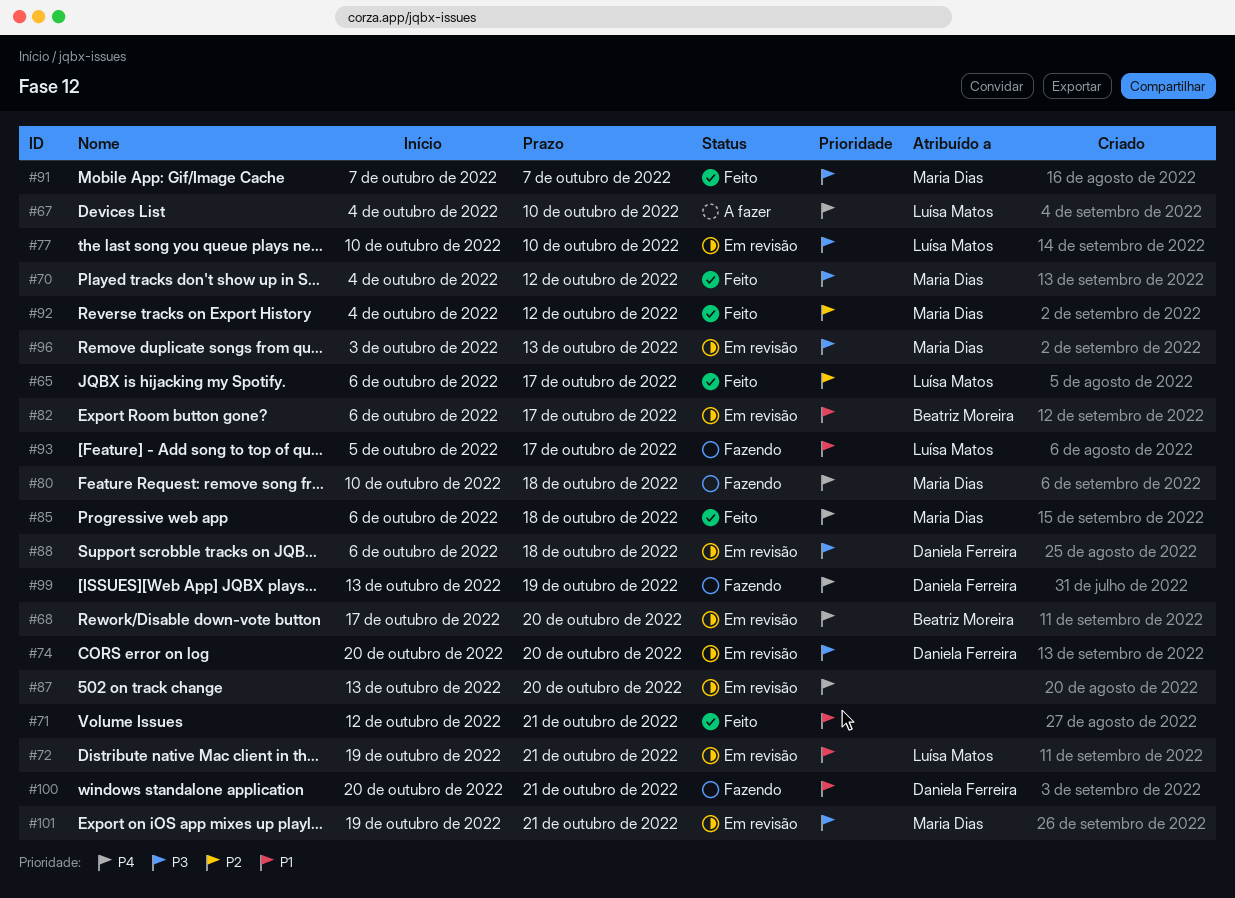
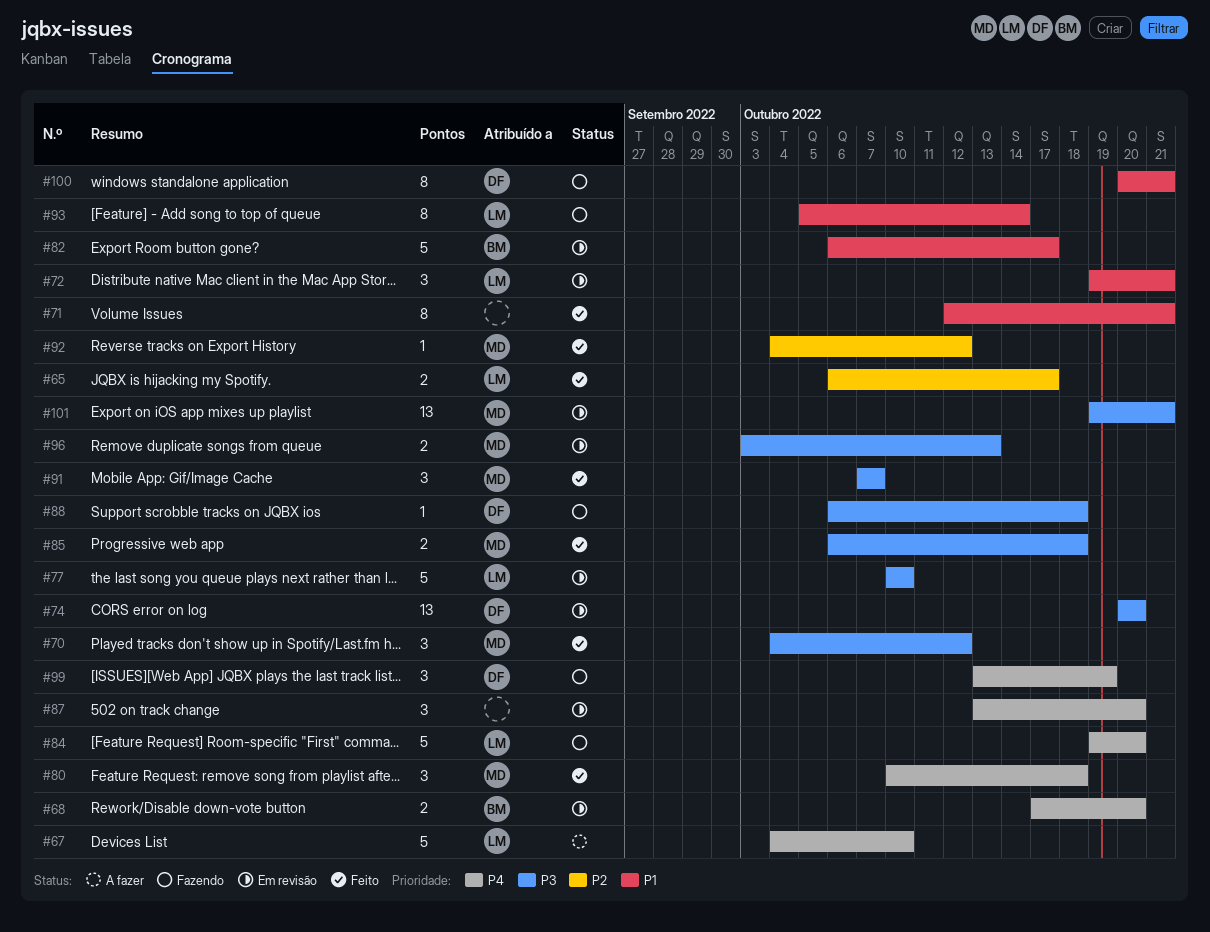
#80, status: Fazendo -> Feito
#84: none -> present
#85, priority: P4 -> P3
#88, status: Em revisão -> Fazendo
#93, due: Oct 17 -> Oct 14

